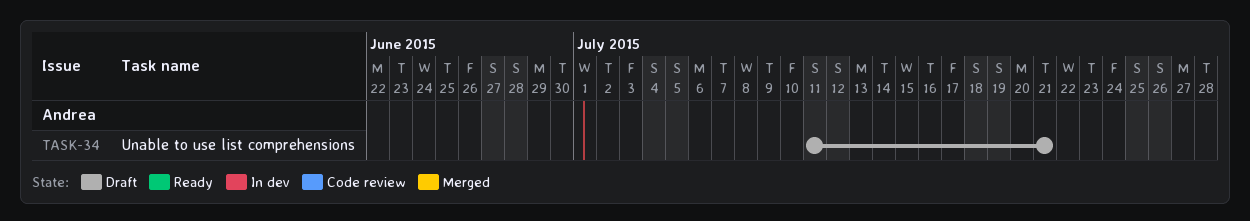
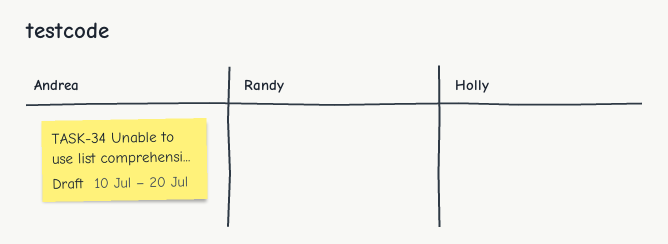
TASK-34, start: Jul 11 -> Jul 10
TASK-34, due: Jul 21 -> Jul 20

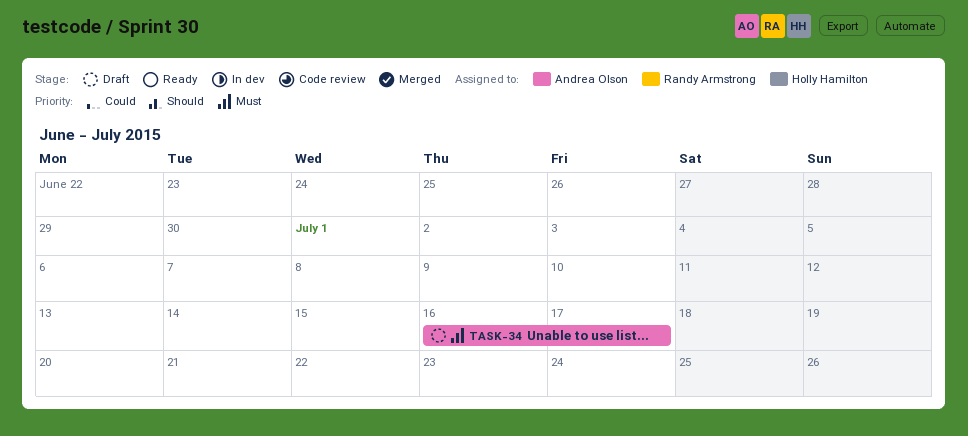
TASK-34, start: Jul 10 -> Jul 16
TASK-34, due: Jul 20 -> Jul 17

